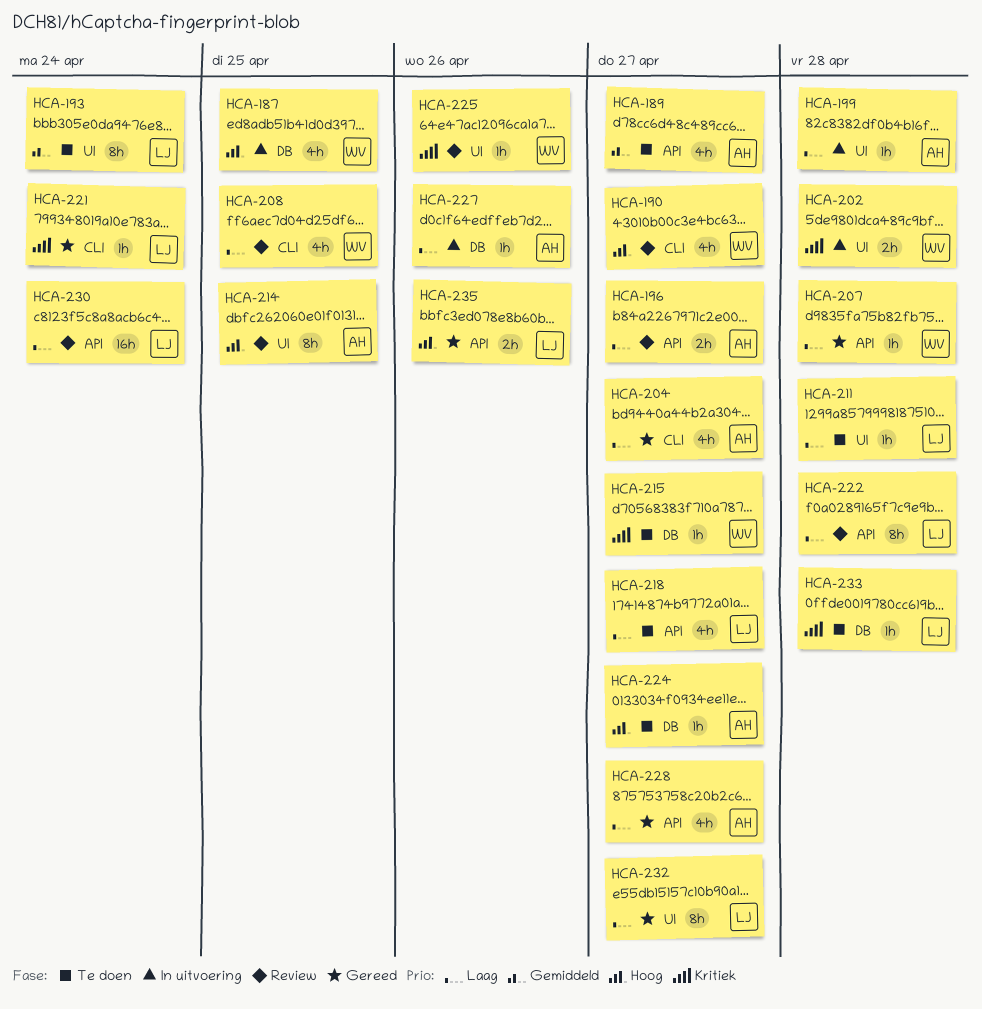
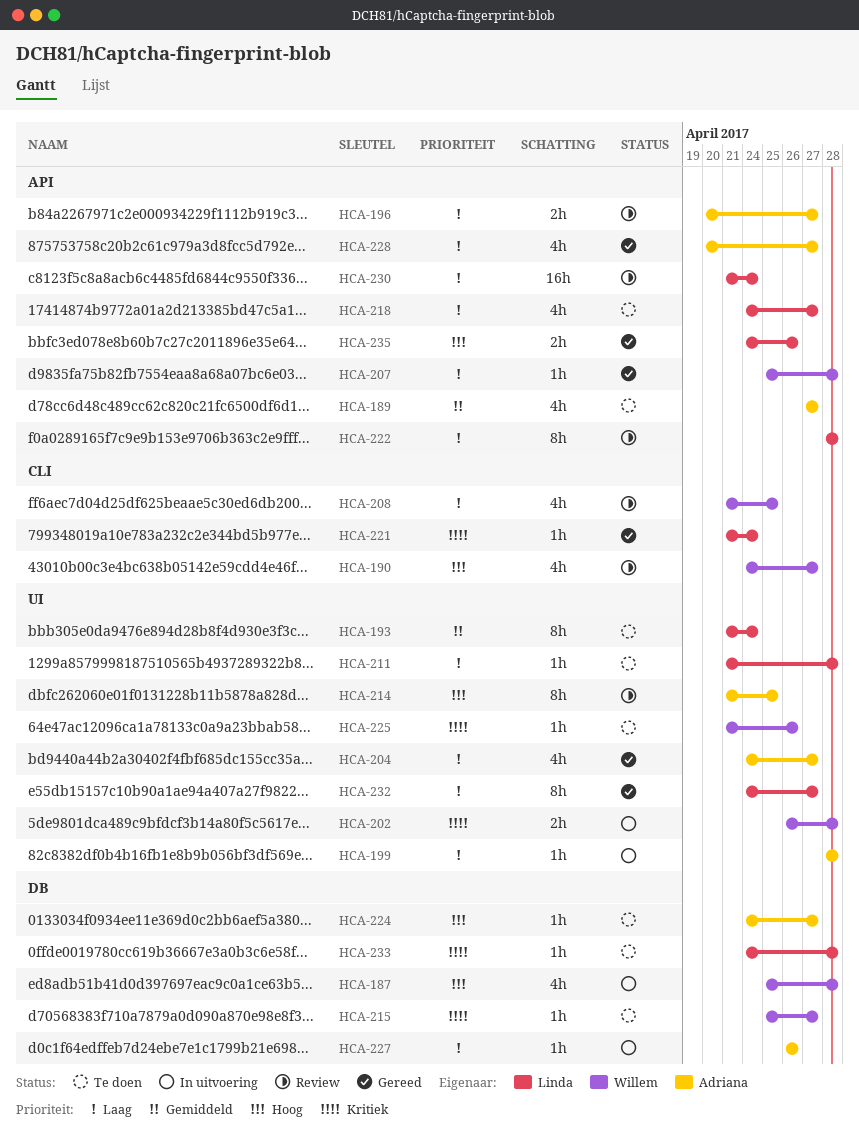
HCA-187, due: Apr 25 -> Apr 28
HCA-204, label: CLI -> UI
HCA-225, status: Review -> Te doen

